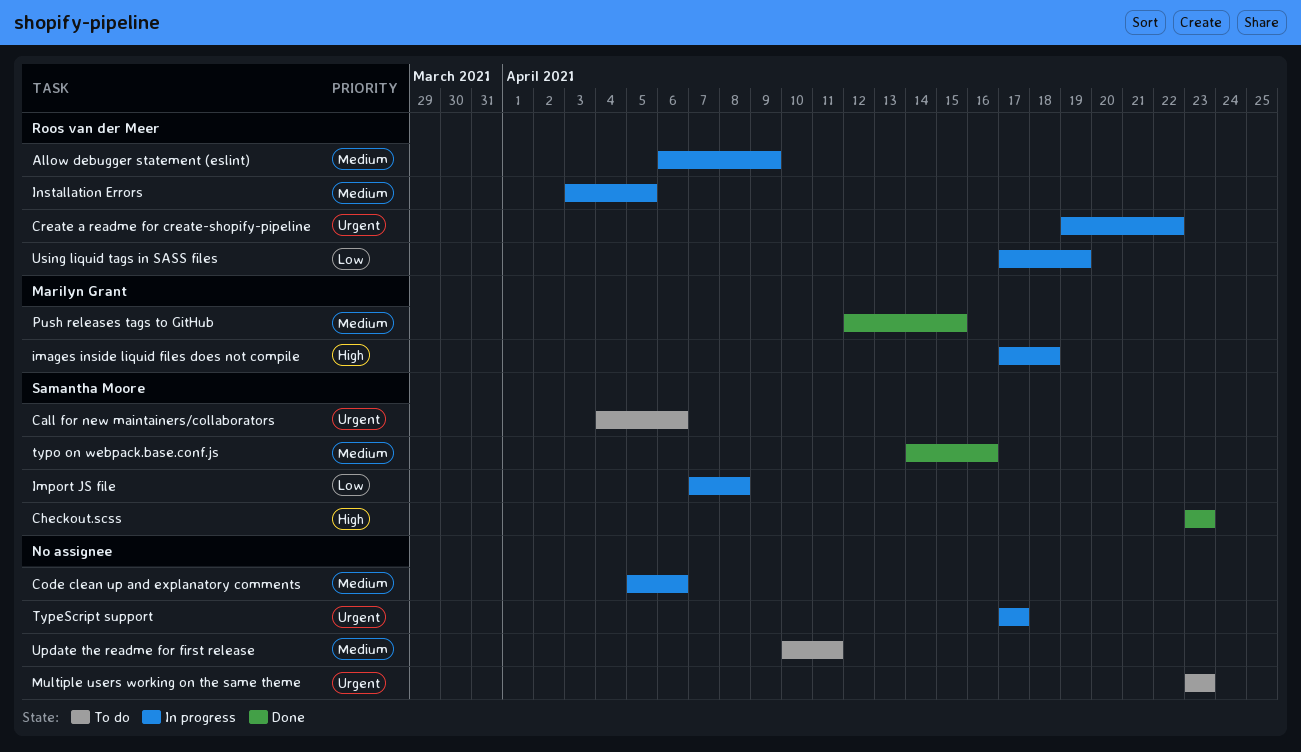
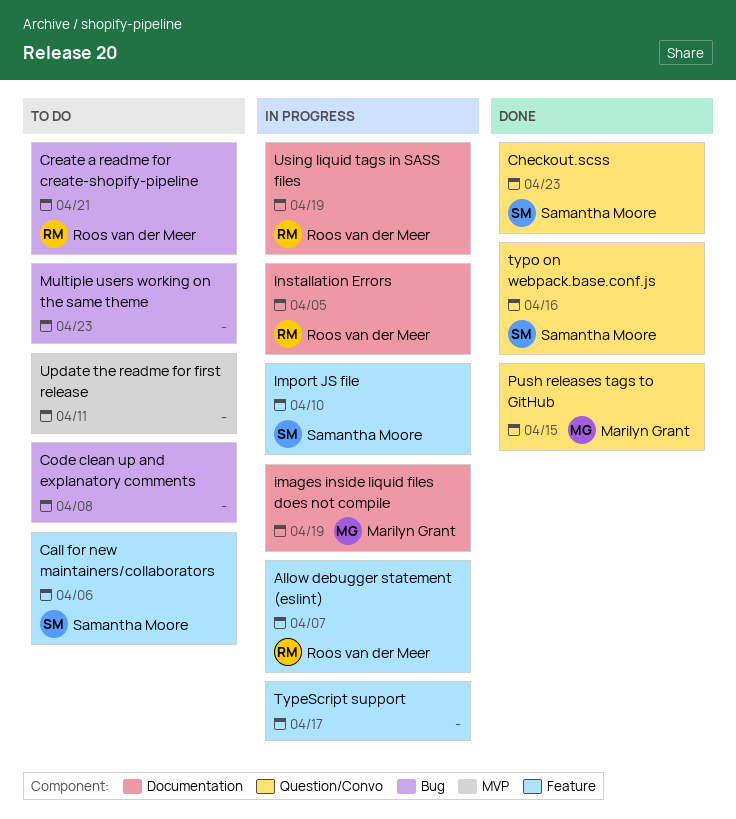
Allow debugger statement (eslint), due: Apr 9 -> Apr 7
Code clean up and explanatory comments, status: In progress -> To do
Code clean up and explanatory comments, due: Apr 6 -> Apr 8
Create a readme for create-shopify-pipeline, status: In progress -> To do
Create a readme for create-shopify-pipeline, due: Apr 22 -> Apr 21
images inside liquid files does not compile, due: Apr 18 -> Apr 19
Import JS file, due: Apr 8 -> Apr 10

